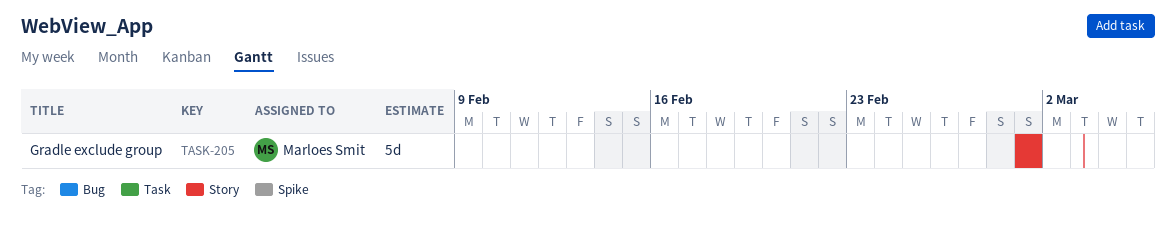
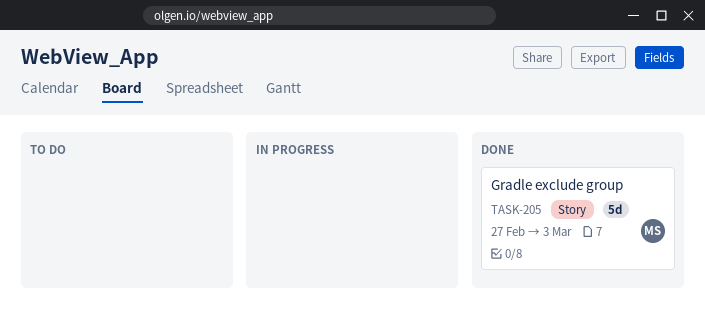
TASK-205, start: Mar 1 -> Feb 27
TASK-205, due: Mar 1 -> Mar 3

